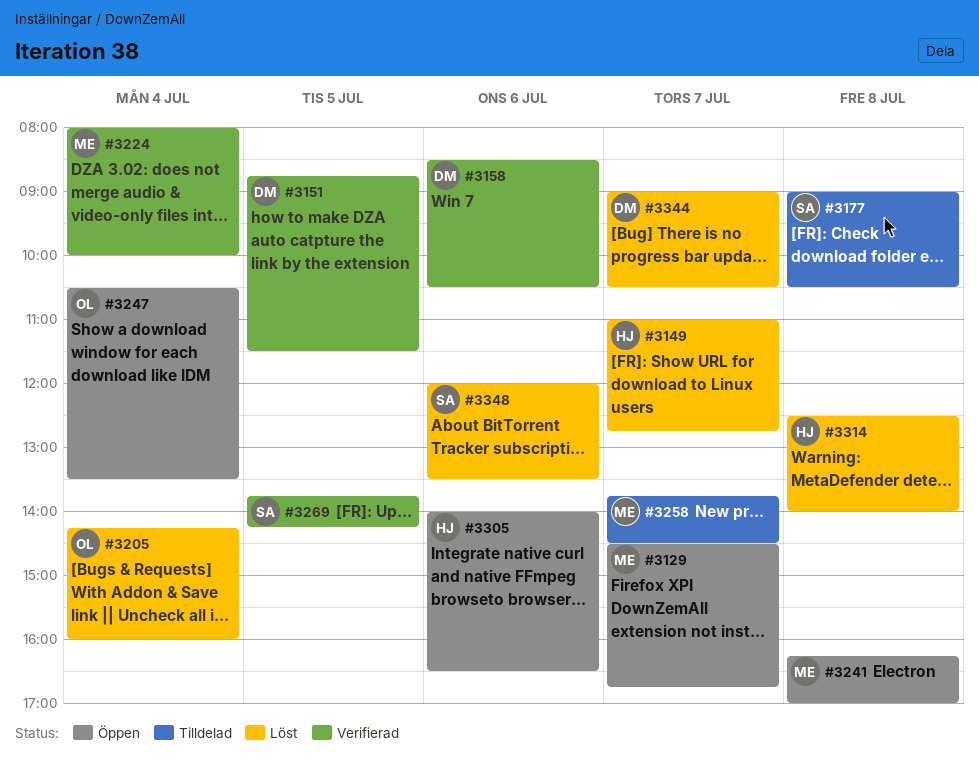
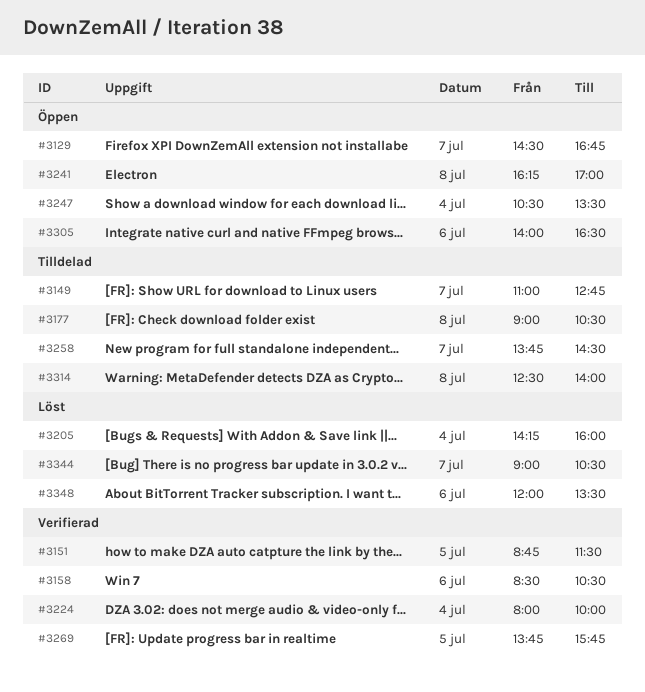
#3149, status: Löst -> Tilldelad
#3269, ends: 14:15 -> 15:45
#3314, status: Löst -> Tilldelad

